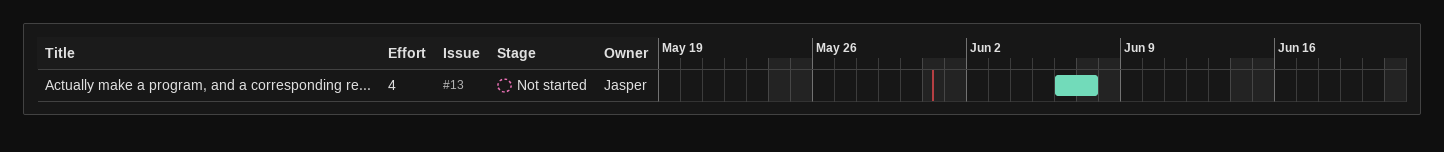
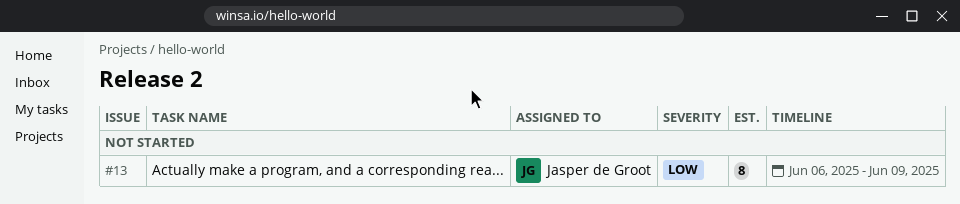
#13, estimate: 4 -> 8
#13, due: Jun 7 -> Jun 9

